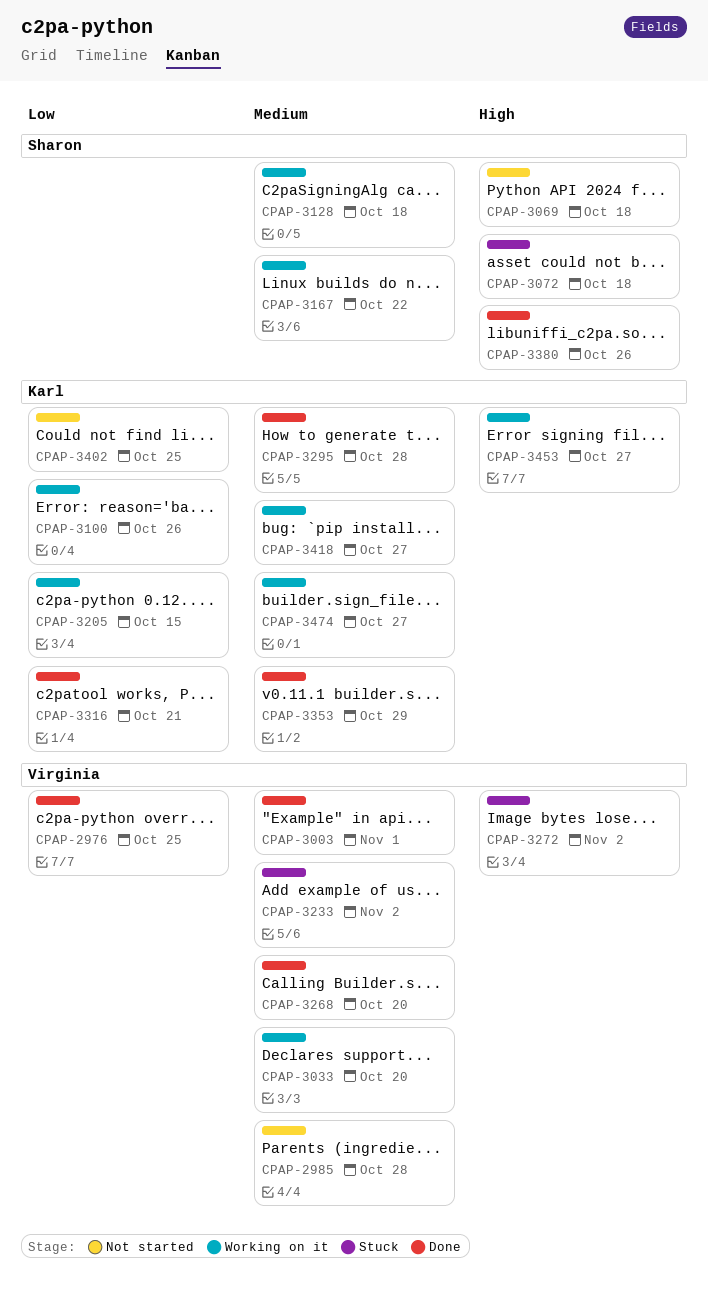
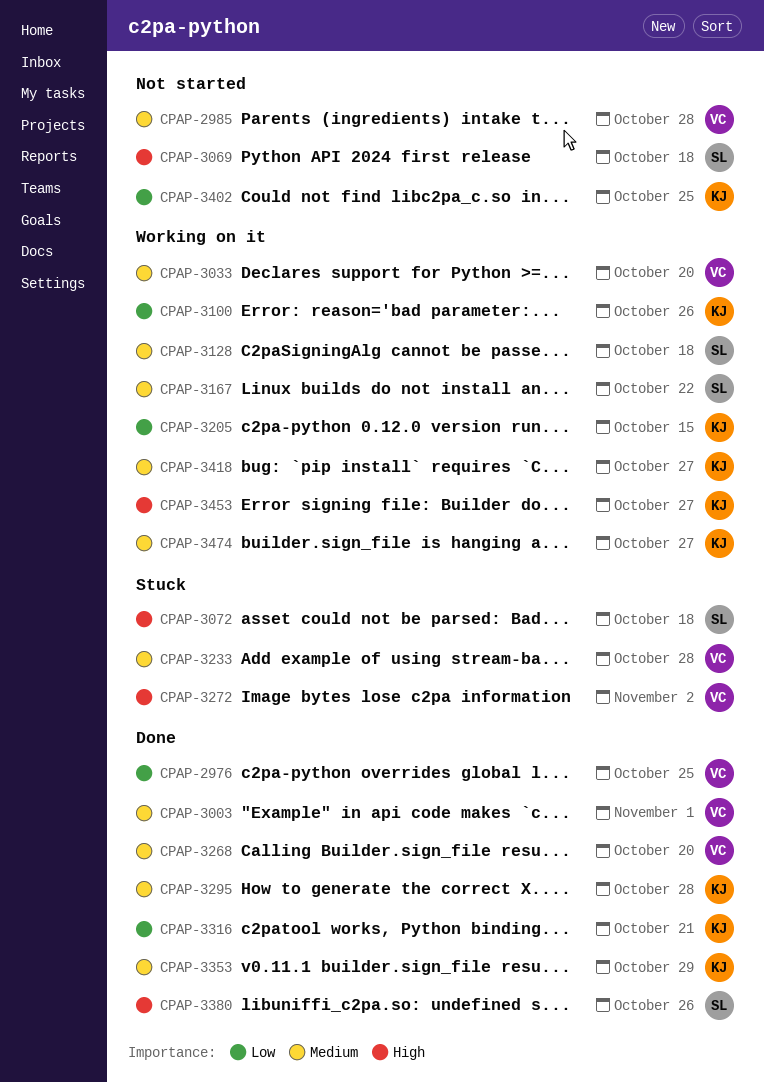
CPAP-3233, due: Nov 2 -> Oct 28

